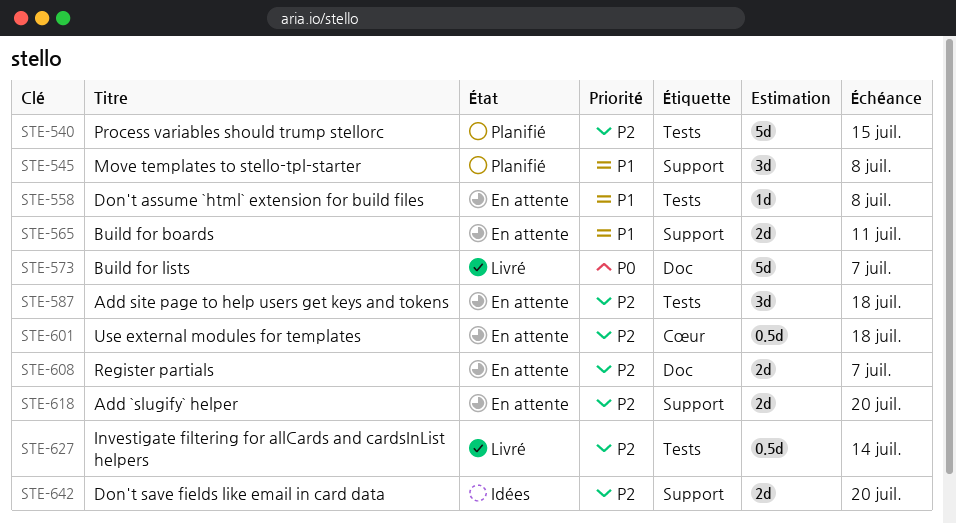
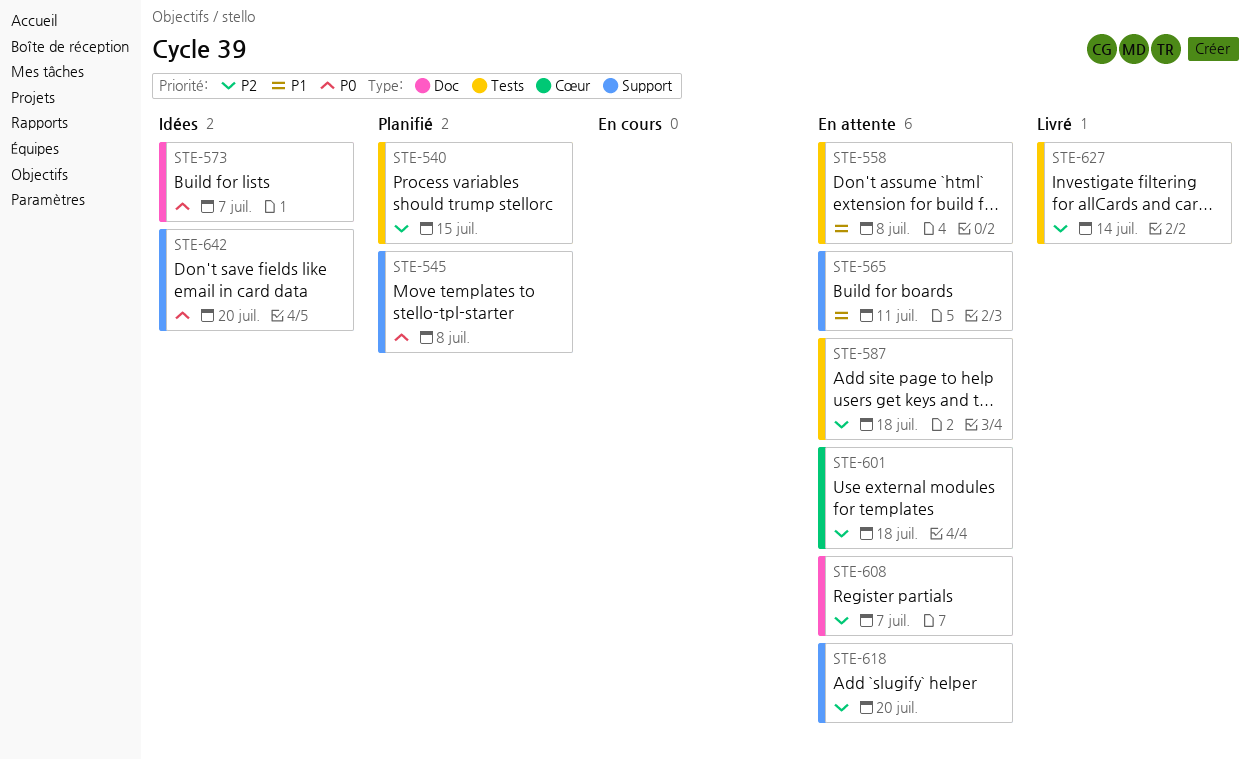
STE-545, priority: P1 -> P0
STE-573, status: Livré -> Idées
STE-642, priority: P2 -> P0

